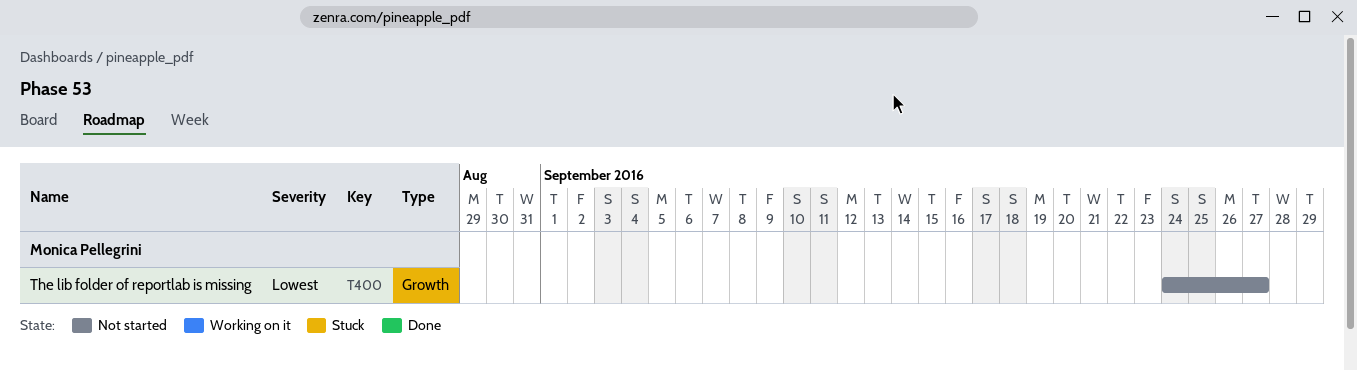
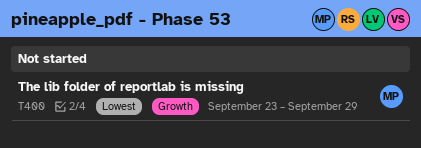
T400, start: Sep 24 -> Sep 23
T400, due: Sep 27 -> Sep 29

